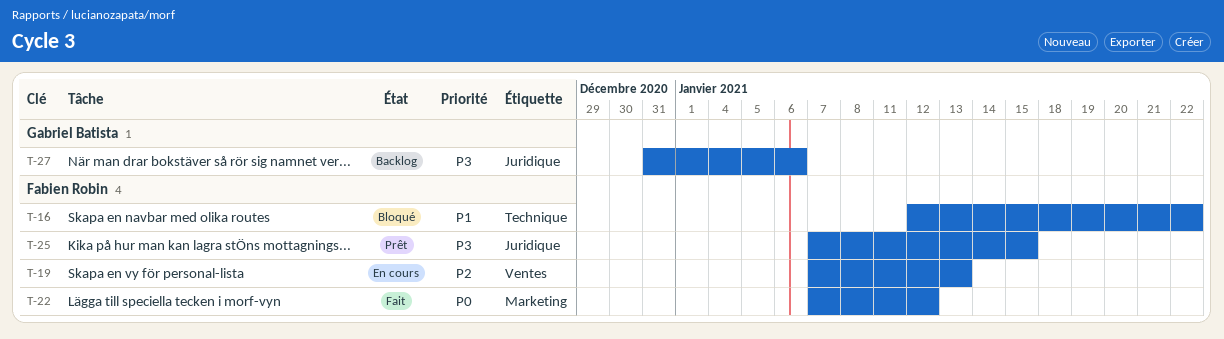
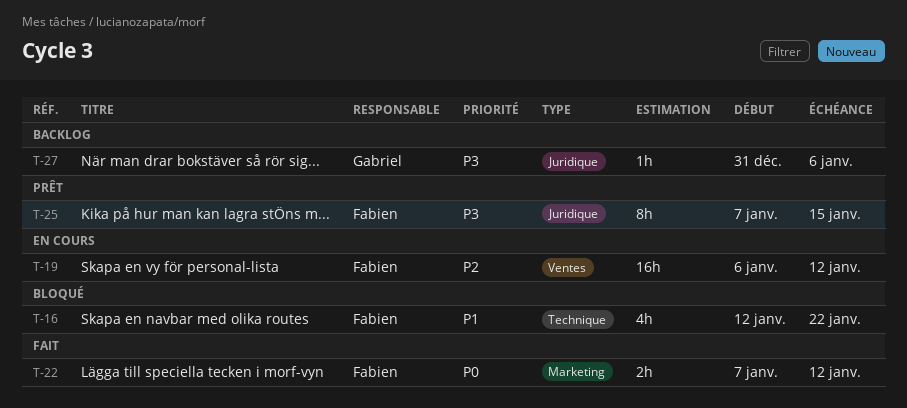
T-19, start: Jan 7 -> Jan 6
T-19, due: Jan 13 -> Jan 12

